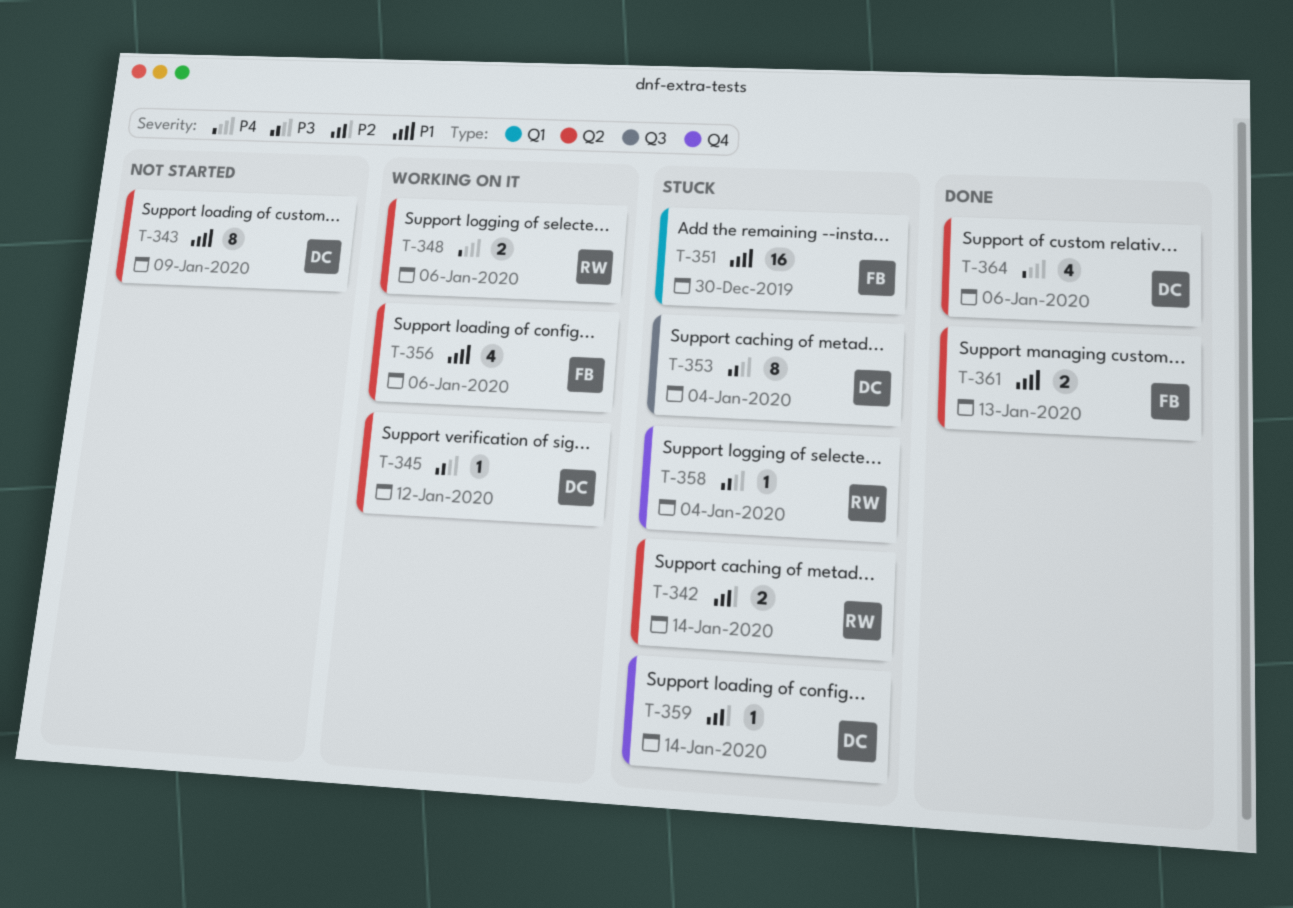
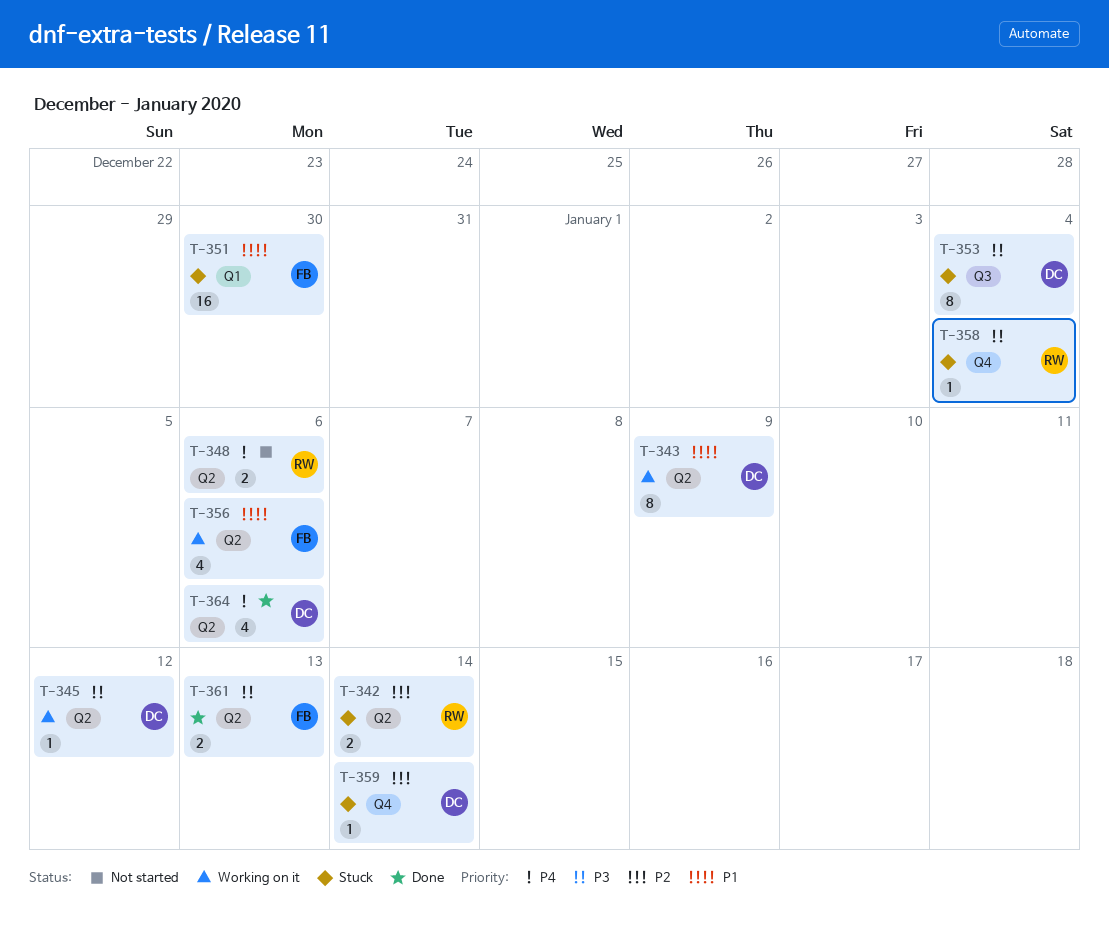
T-343, status: Not started -> Working on it
T-348, status: Working on it -> Not started
T-361, priority: P1 -> P3

